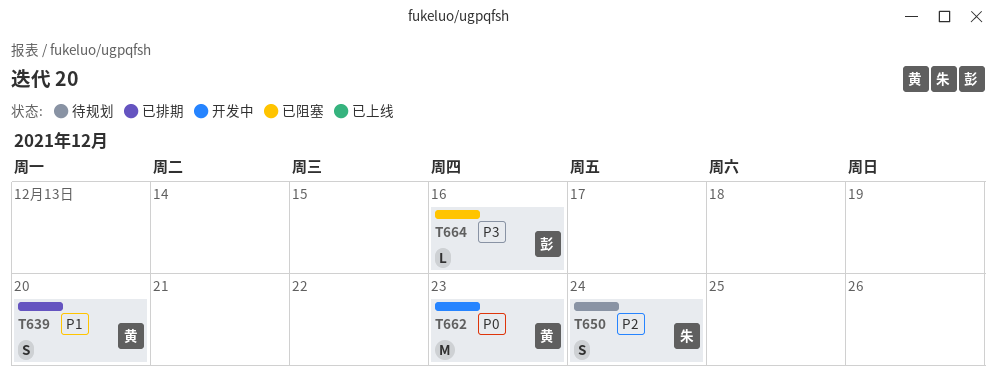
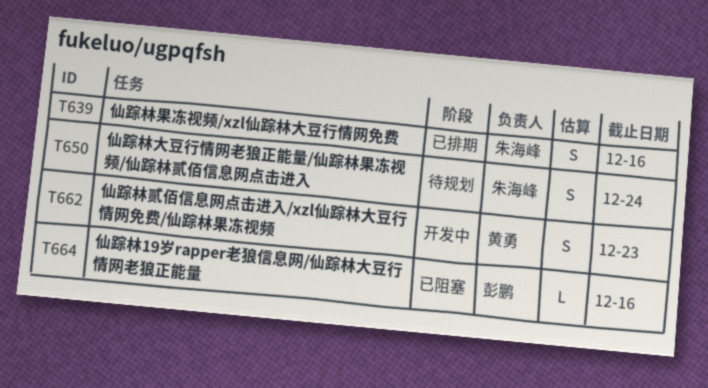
T639, owner: 黄勇 -> 朱海峰
T639, due: Dec 20 -> Dec 16
T662, estimate: M -> S

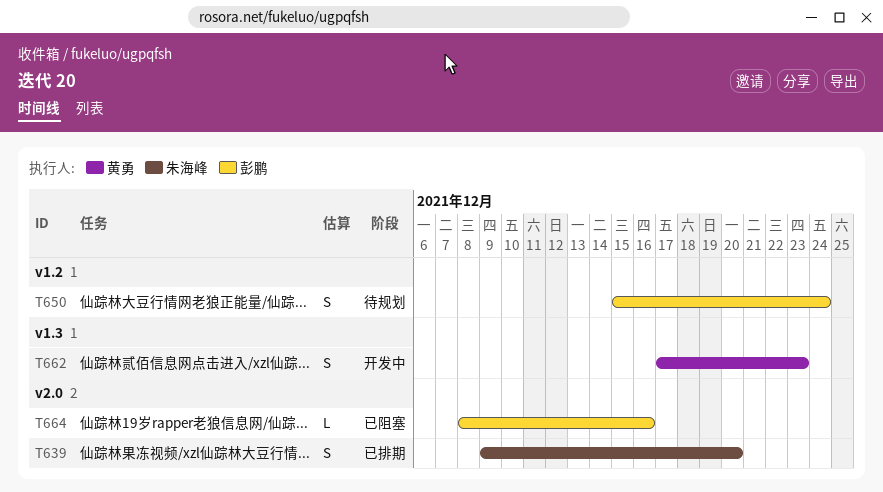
T639, due: Dec 16 -> Dec 20
T650, owner: 朱海峰 -> 彭鹏

